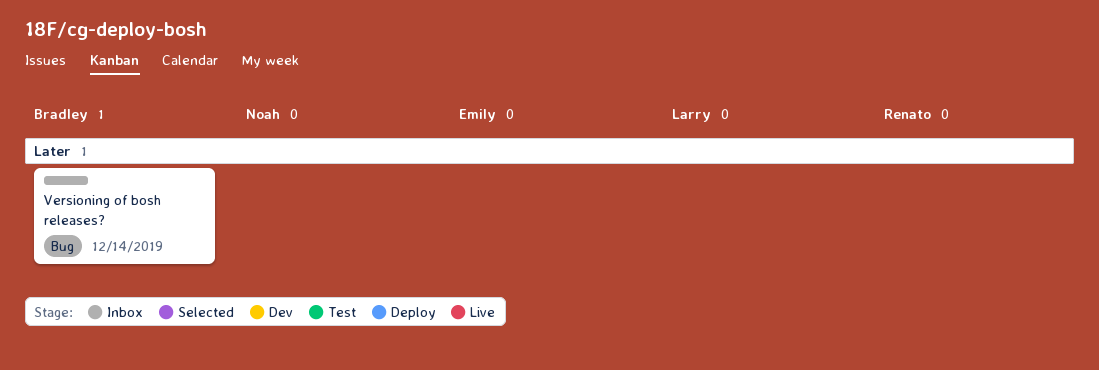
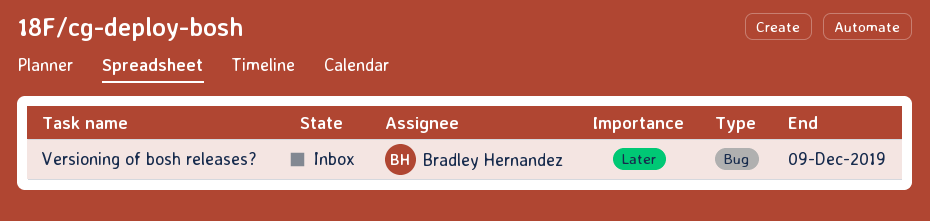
Versioning of bosh releases?, due: Dec 14 -> Dec 9

